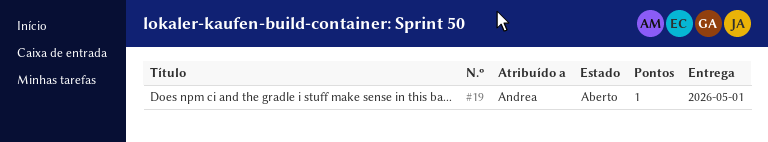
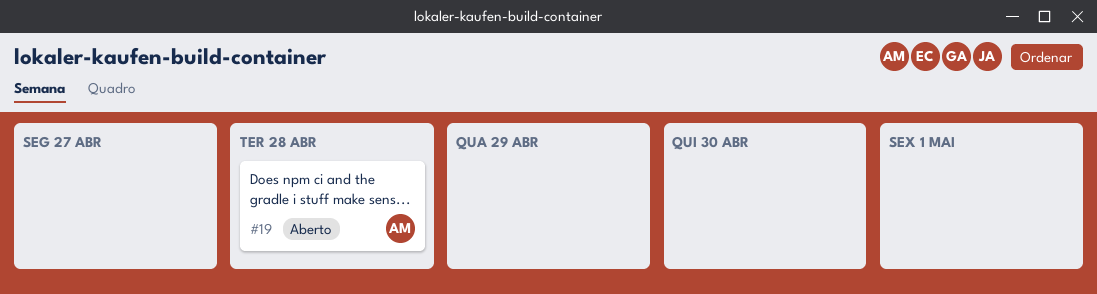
#19, due: May 1 -> Apr 28

